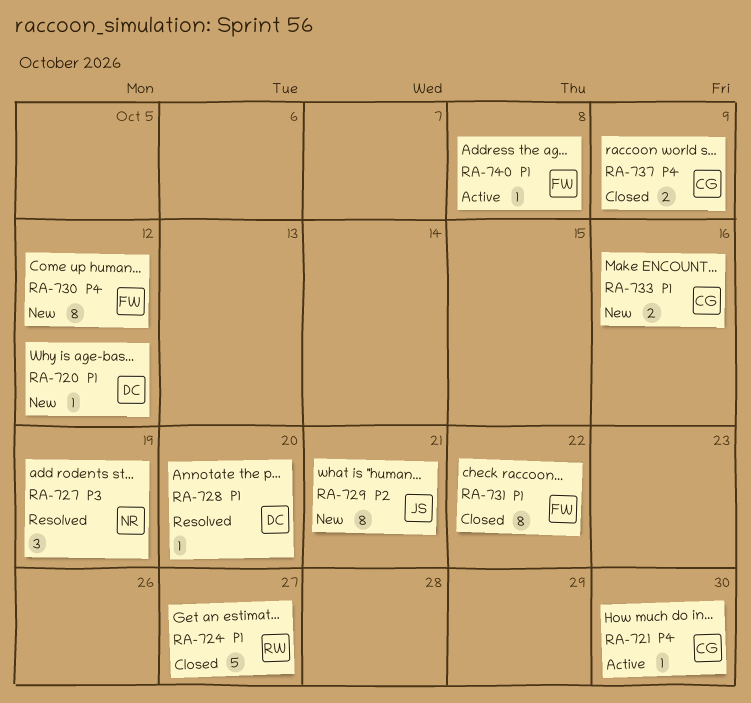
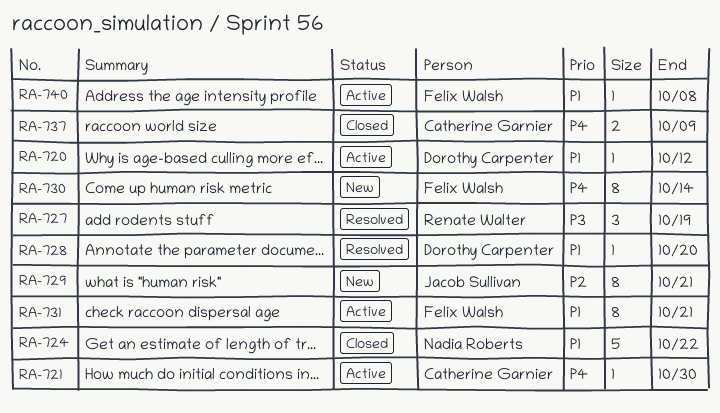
RA-720, status: New -> Active
RA-724, owner: Renate Walter -> Nadia Roberts
RA-724, due: Oct 27 -> Oct 22
RA-727, owner: Nadia Roberts -> Renate Walter
RA-730, due: Oct 12 -> Oct 14
RA-731, status: Closed -> Active
RA-731, due: Oct 22 -> Oct 21
RA-733: present -> none

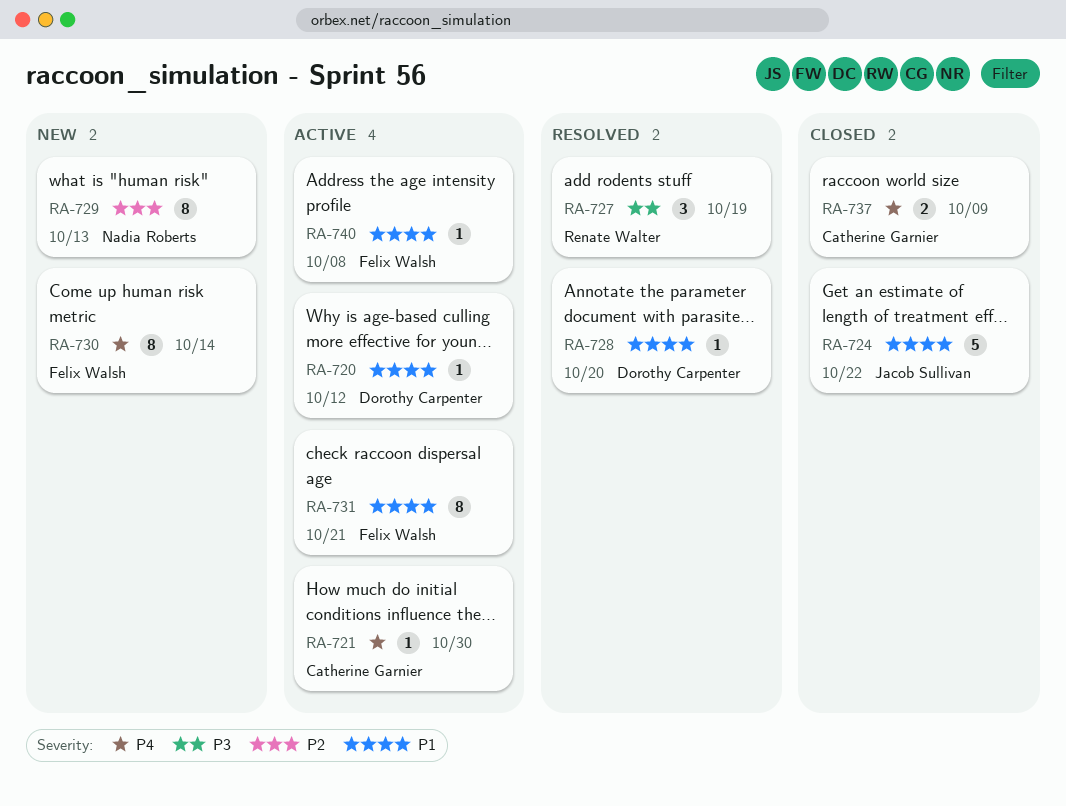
RA-724, owner: Nadia Roberts -> Jacob Sullivan
RA-729, owner: Jacob Sullivan -> Nadia Roberts
RA-729, due: Oct 21 -> Oct 13

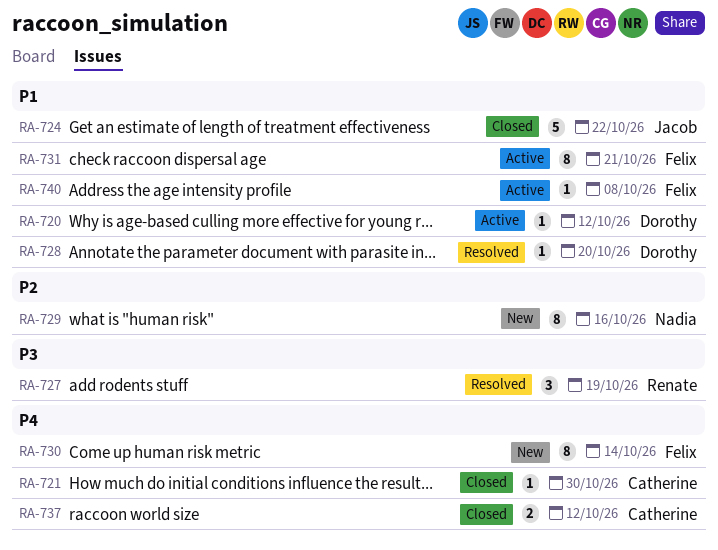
RA-721, status: Active -> Closed
RA-729, due: Oct 13 -> Oct 16
RA-737, due: Oct 9 -> Oct 12

